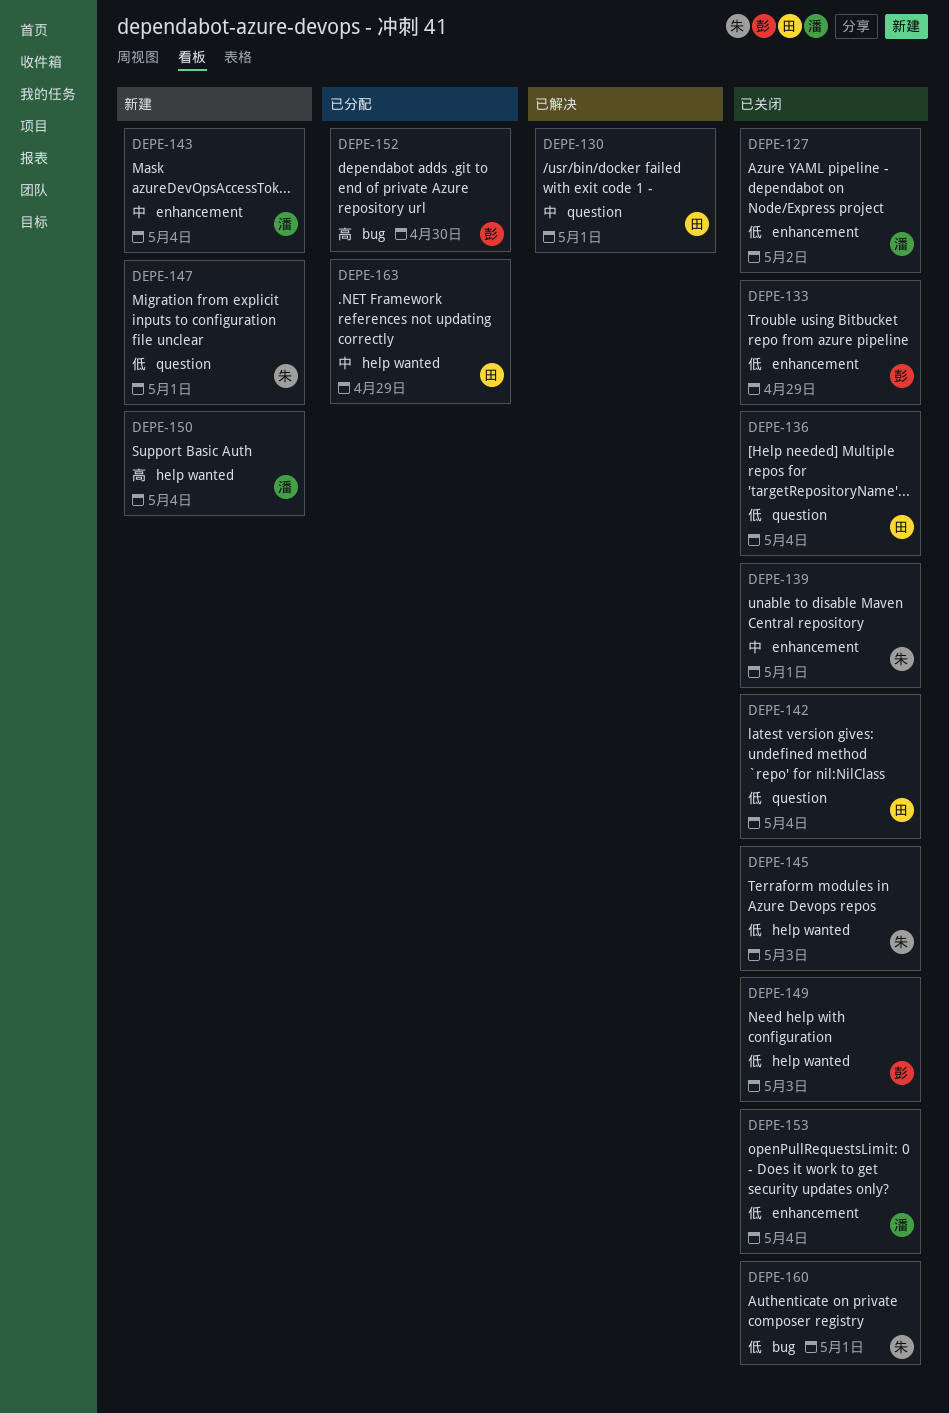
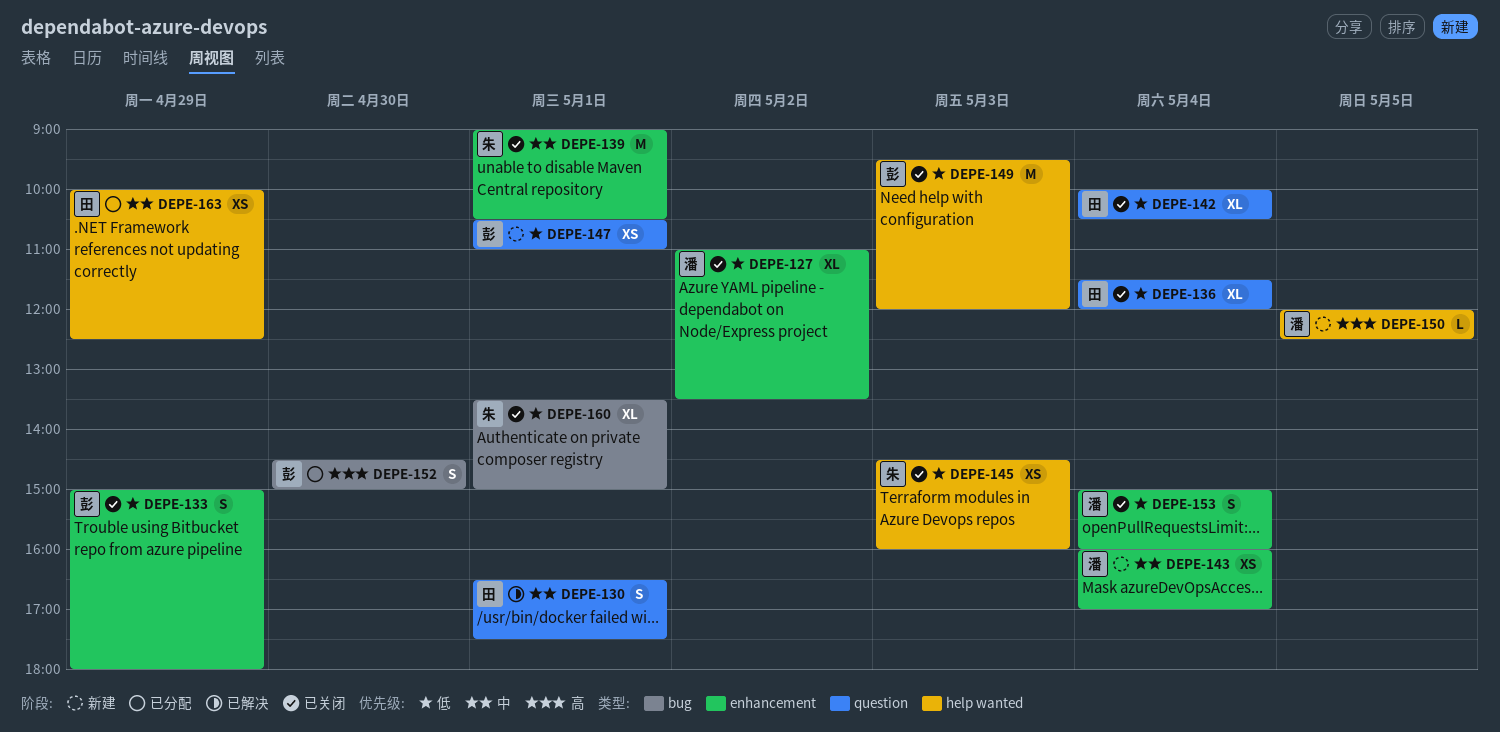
DEPE-147, owner: 朱 -> 彭
DEPE-150, day: May 4 -> May 5

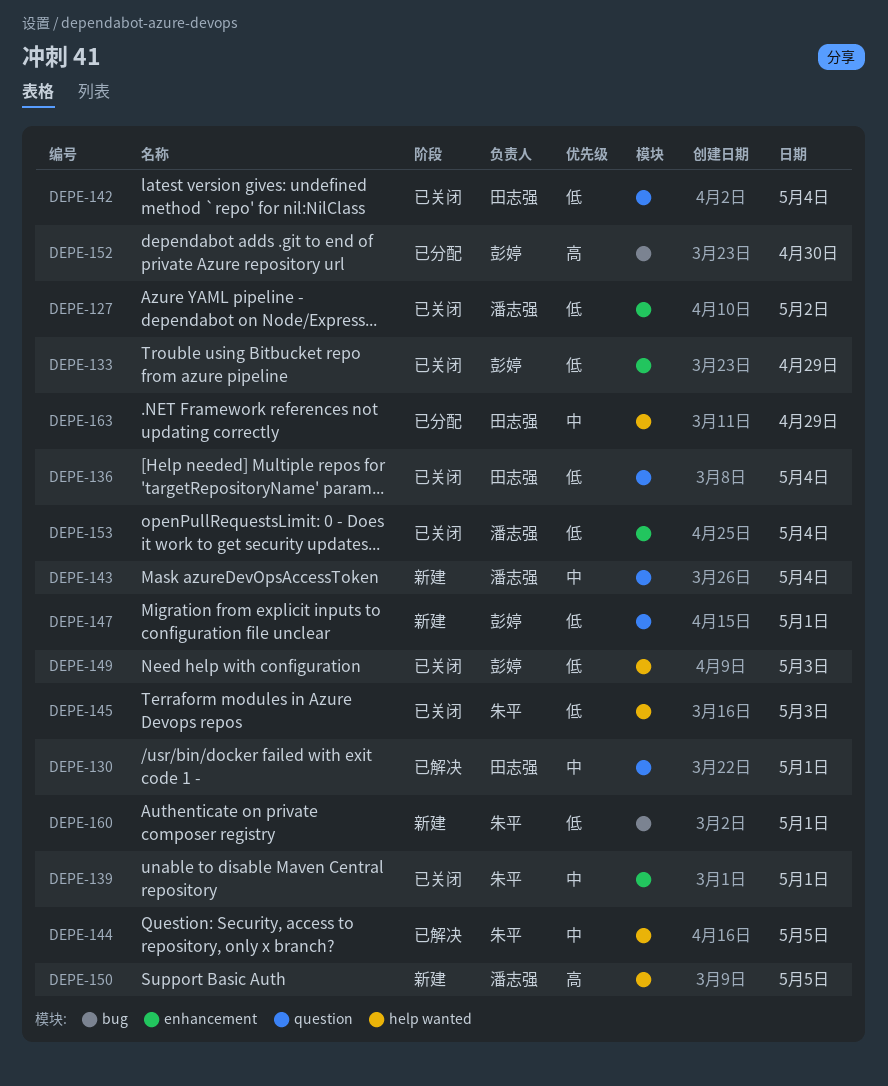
DEPE-143, label: enhancement -> question
DEPE-144: none -> present
DEPE-160, status: 已关闭 -> 新建

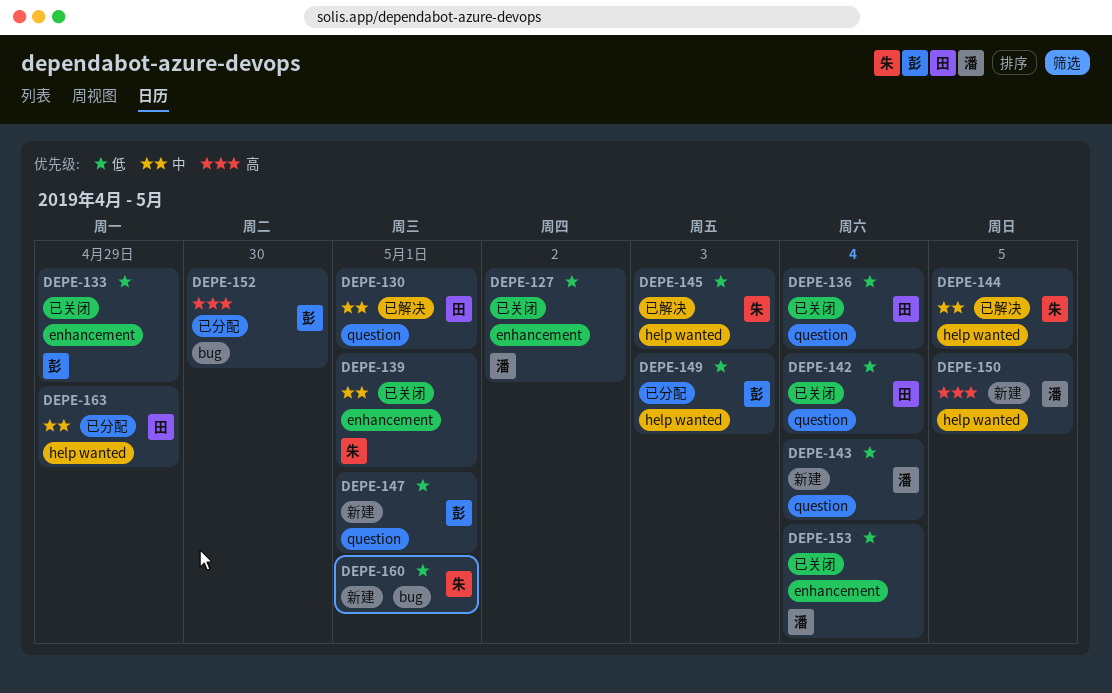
DEPE-143, priority: 中 -> 低
DEPE-145, status: 已关闭 -> 已解决
DEPE-149, status: 已关闭 -> 已分配

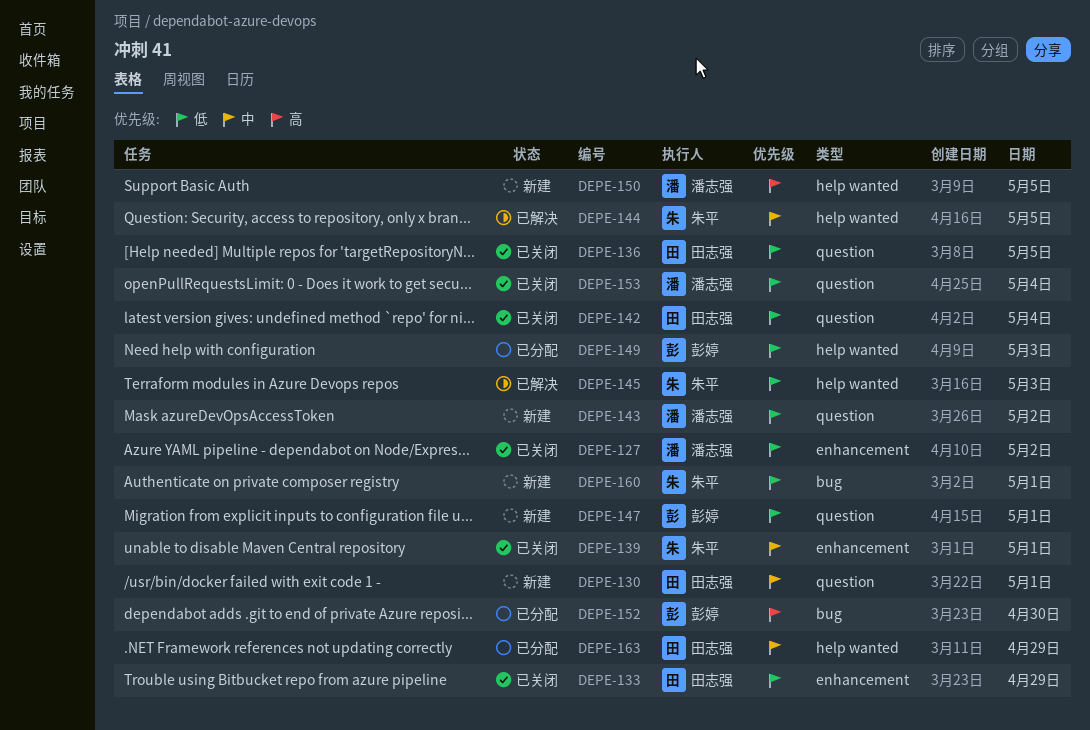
DEPE-130, status: 已解决 -> 新建
DEPE-133, owner: 彭婷 -> 田志强
DEPE-136, day: May 4 -> May 5
DEPE-143, day: May 4 -> May 2
DEPE-153, label: enhancement -> question

